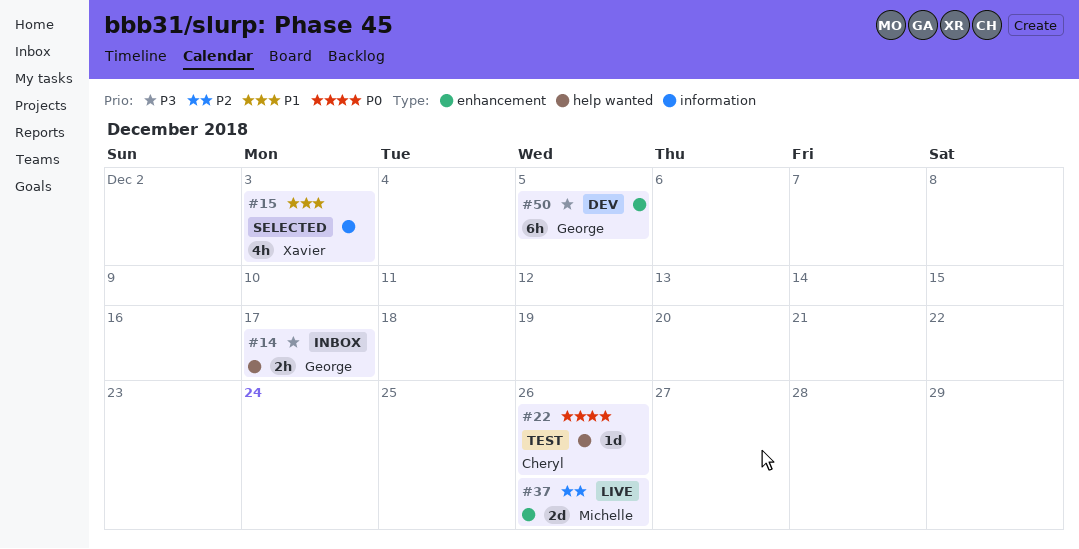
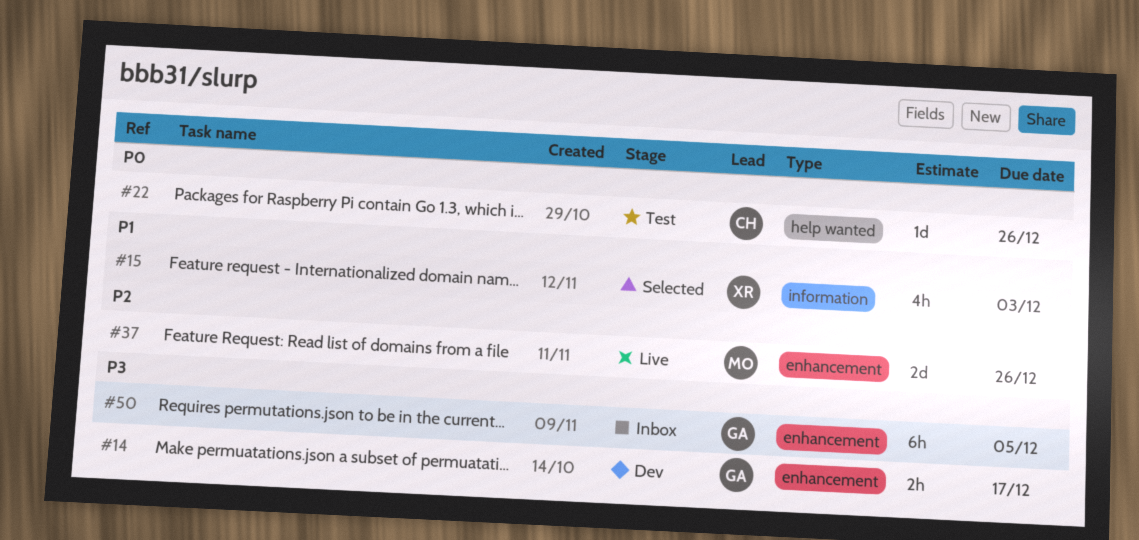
#14, status: Inbox -> Dev
#14, label: help wanted -> enhancement
#50, status: Dev -> Inbox

